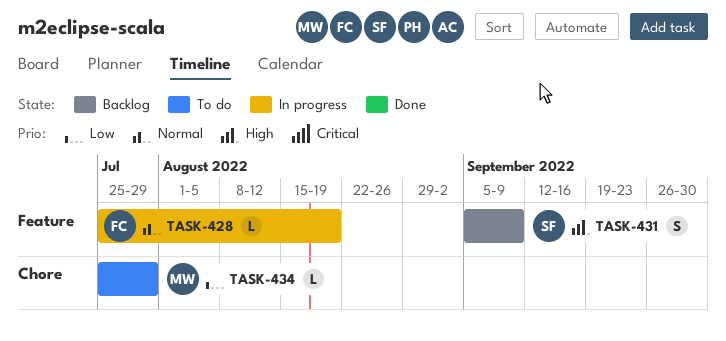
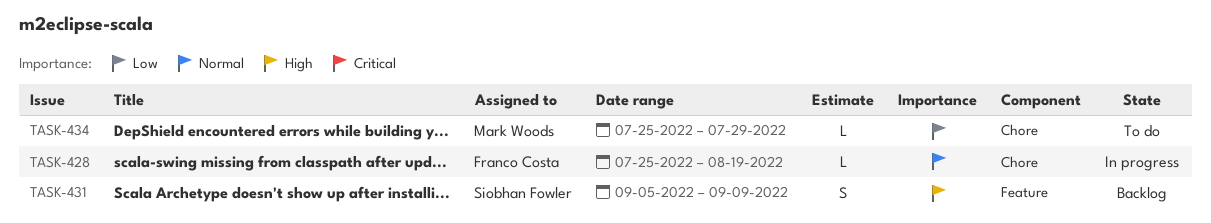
TASK-428, label: Feature -> Chore

